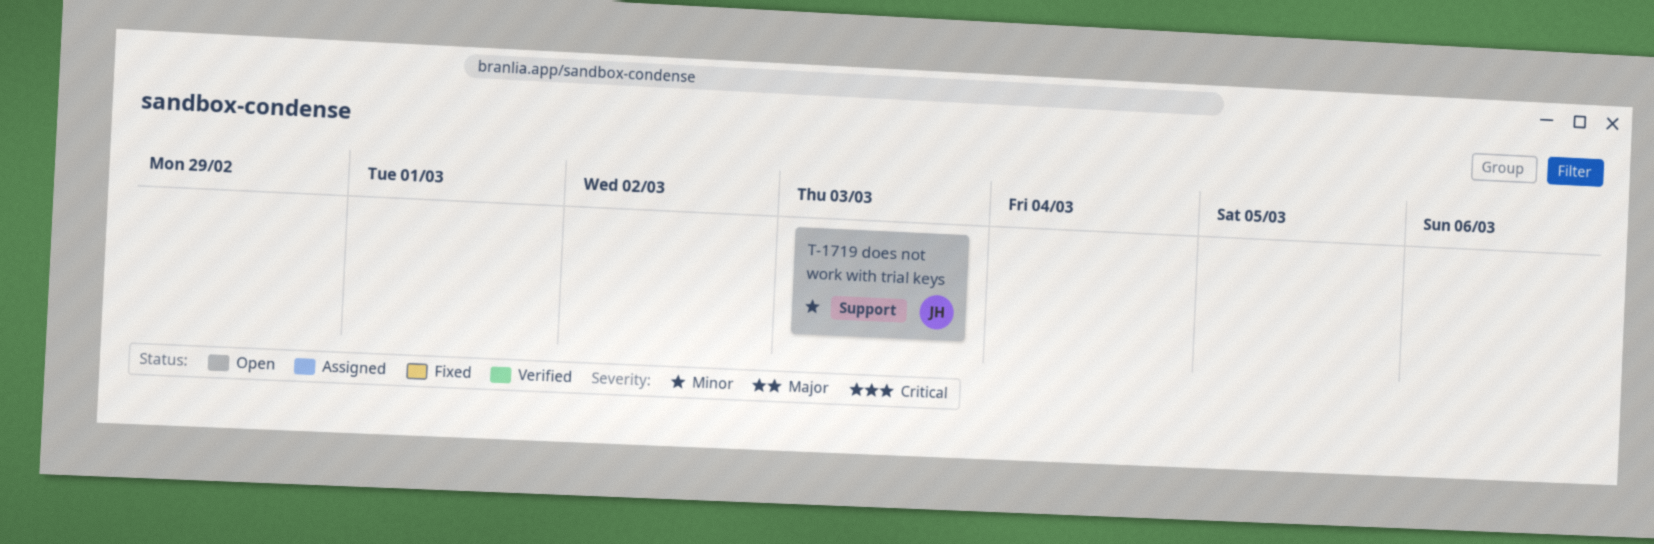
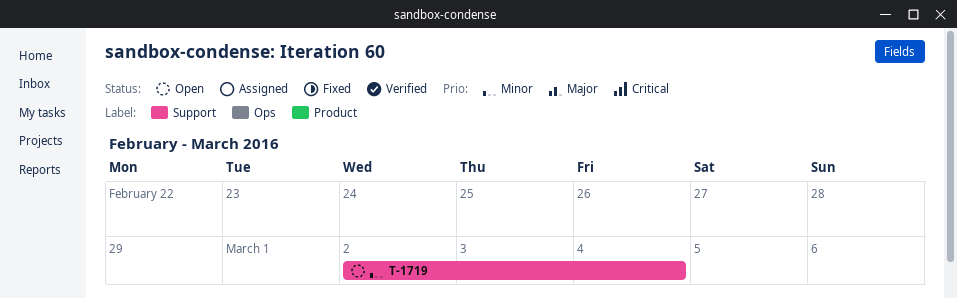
T-1719, due: Mar 3 -> Mar 4

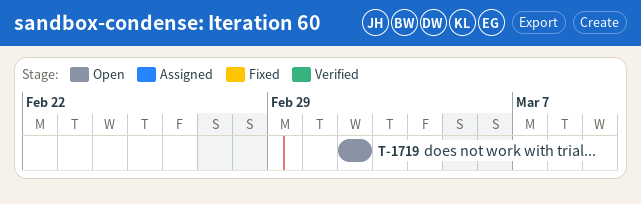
T-1719, due: Mar 4 -> Mar 2

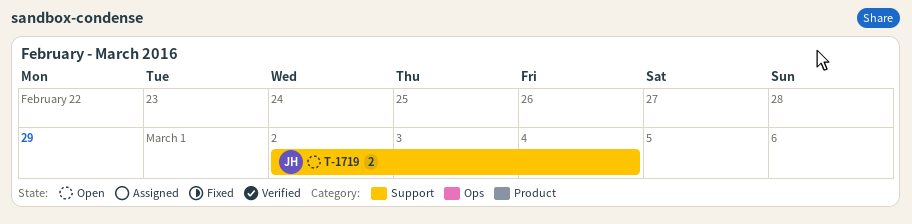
T-1719, due: Mar 2 -> Mar 4

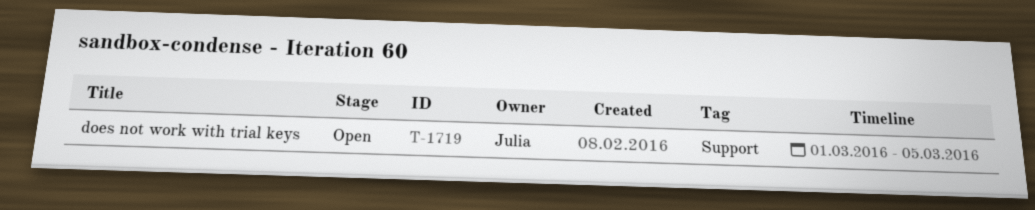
T-1719, start: Mar 2 -> Mar 1
T-1719, due: Mar 4 -> Mar 5

